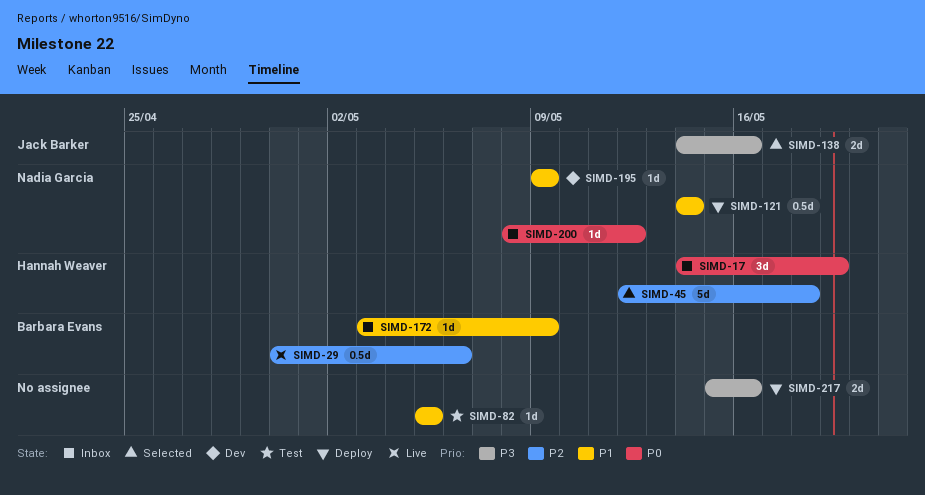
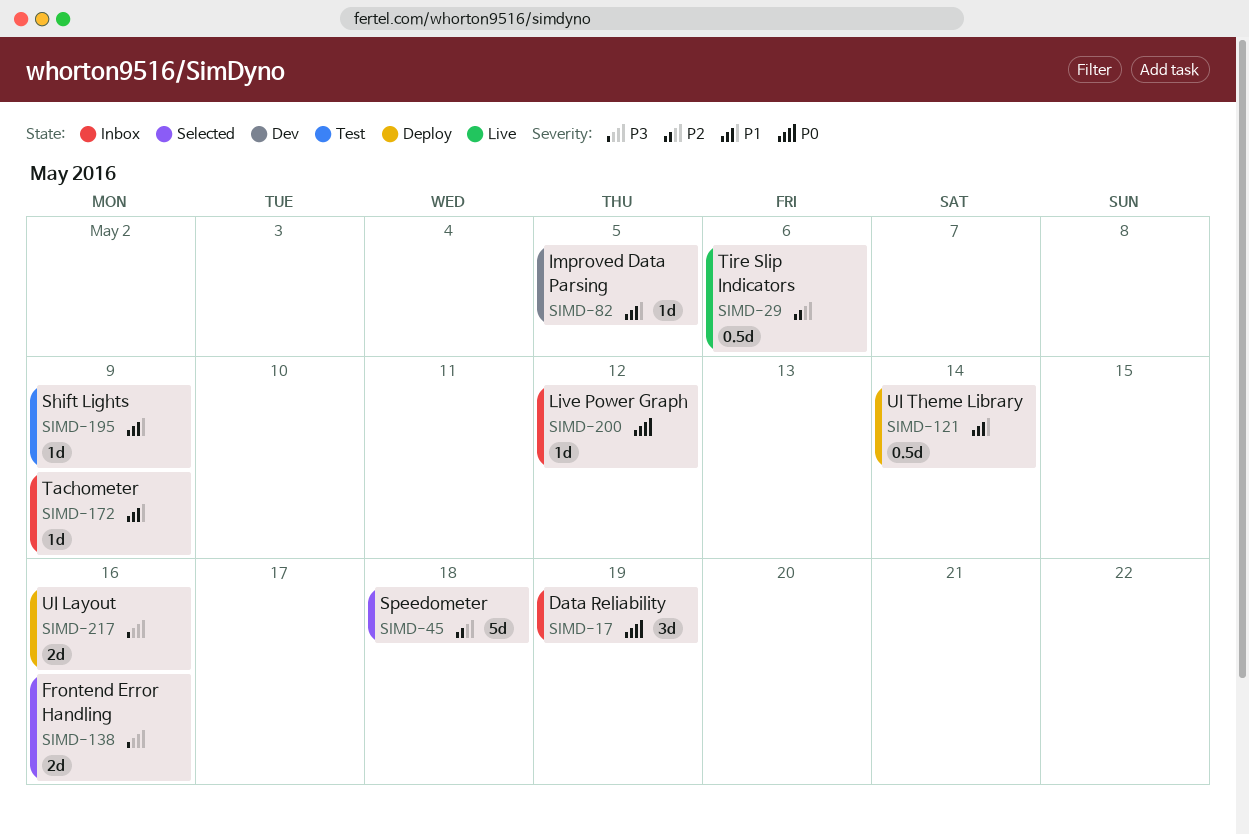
SIMD-82, status: Test -> Dev
SIMD-195, status: Dev -> Test

